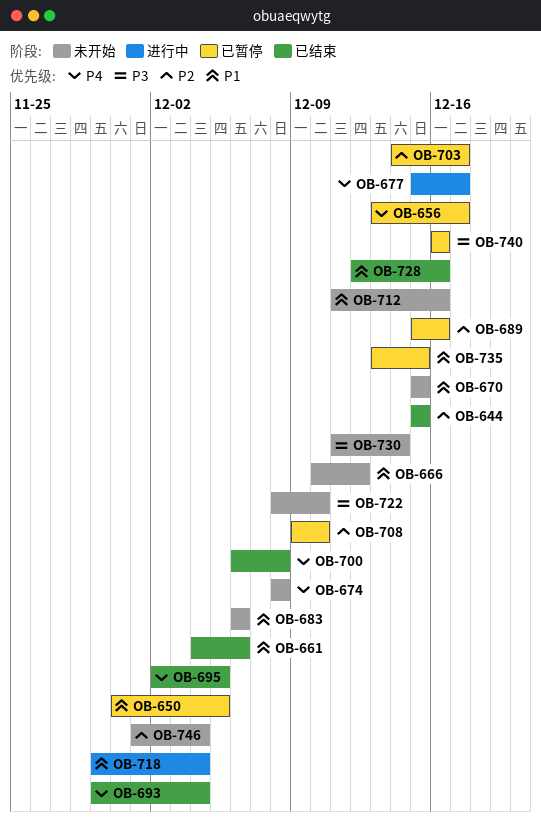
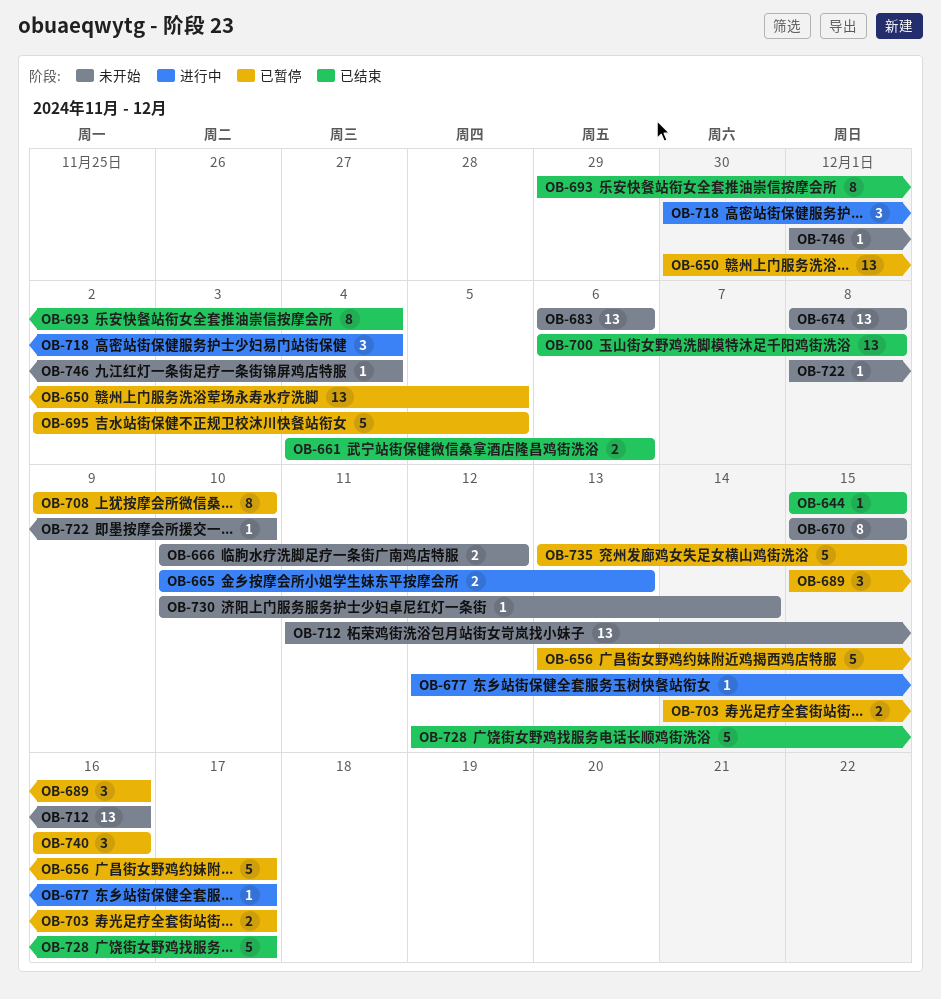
OB-665: none -> present
OB-677, start: Dec 15 -> Dec 12
OB-695, status: 已结束 -> 已暂停
OB-718, start: Nov 29 -> Nov 30
OB-728, due: Dec 16 -> Dec 17
OB-730, start: Dec 11 -> Dec 10

